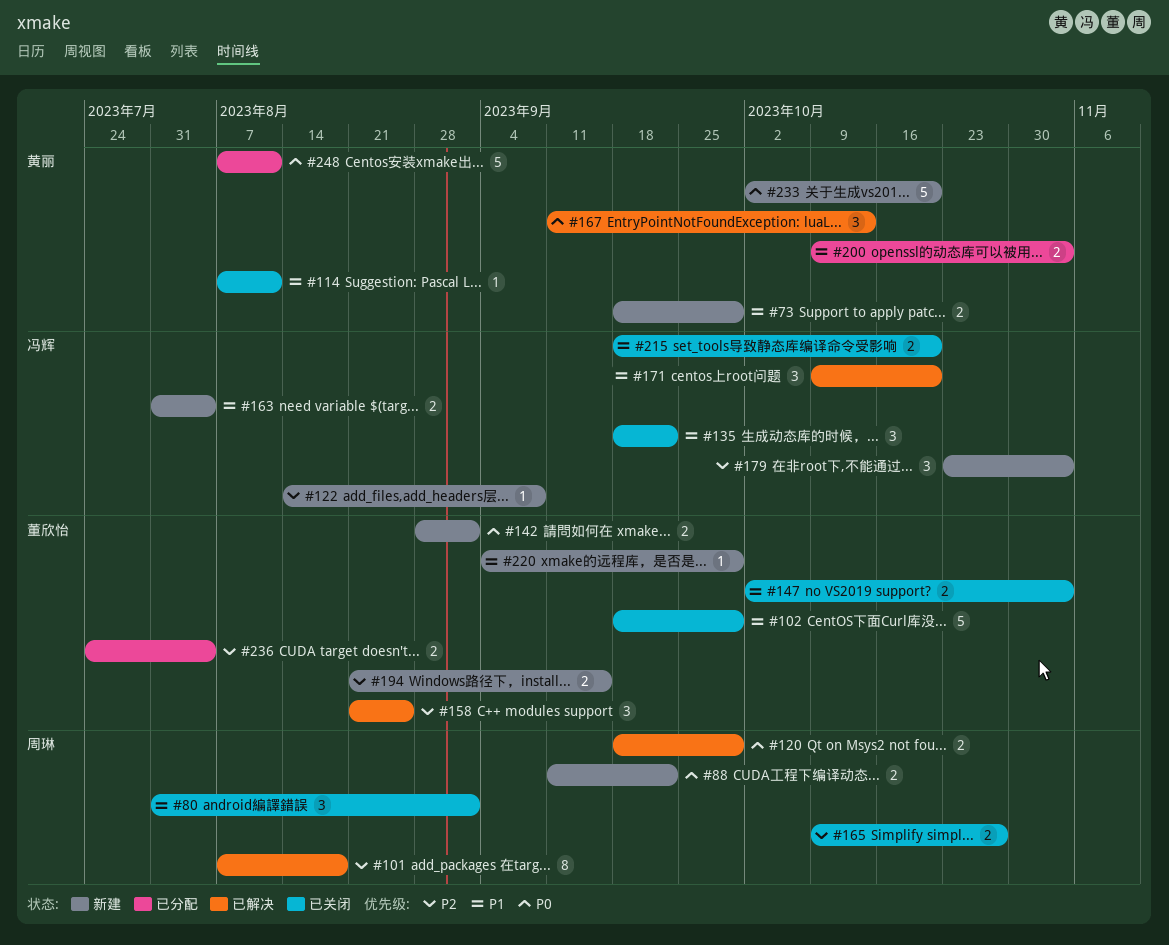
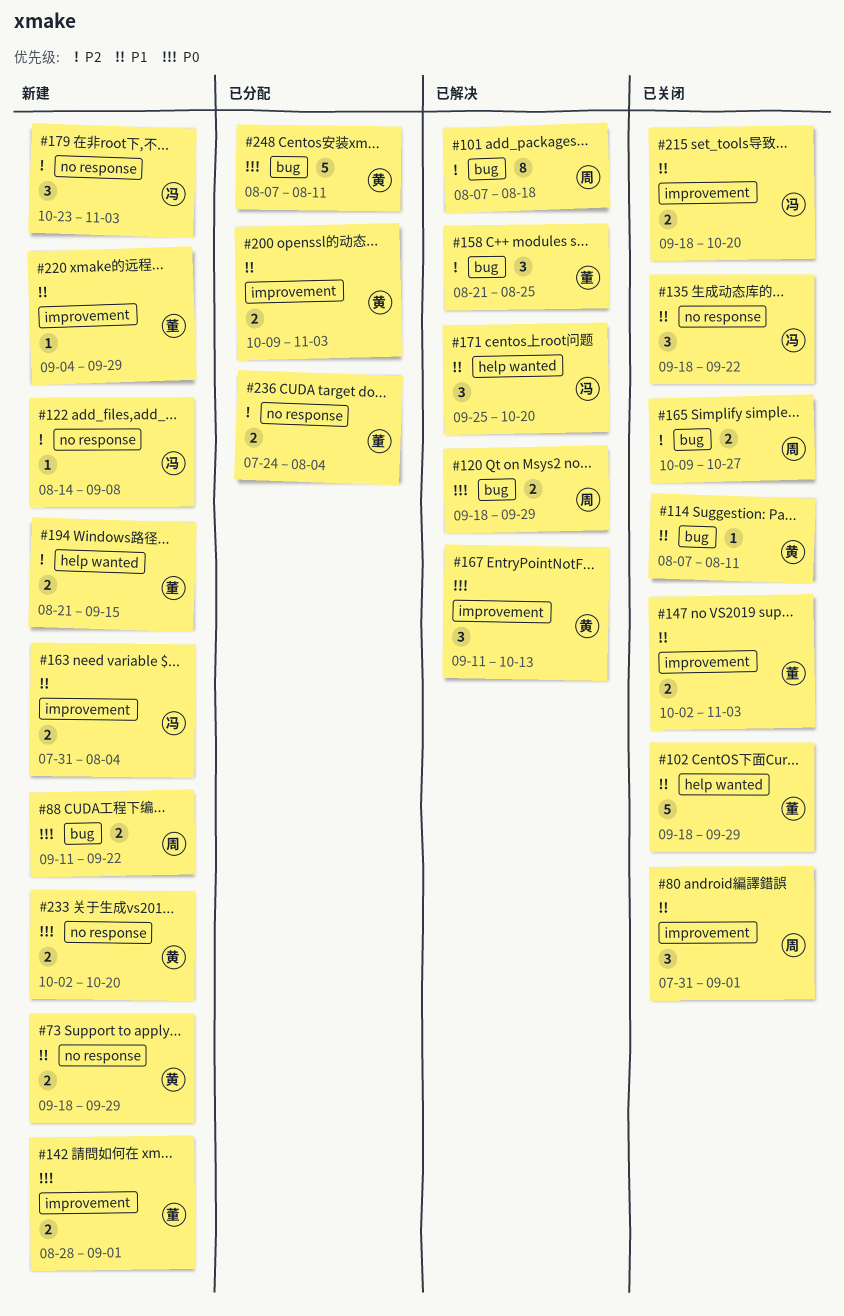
#171, start: Oct 9 -> Sep 25
#233, estimate: 5 -> 2

